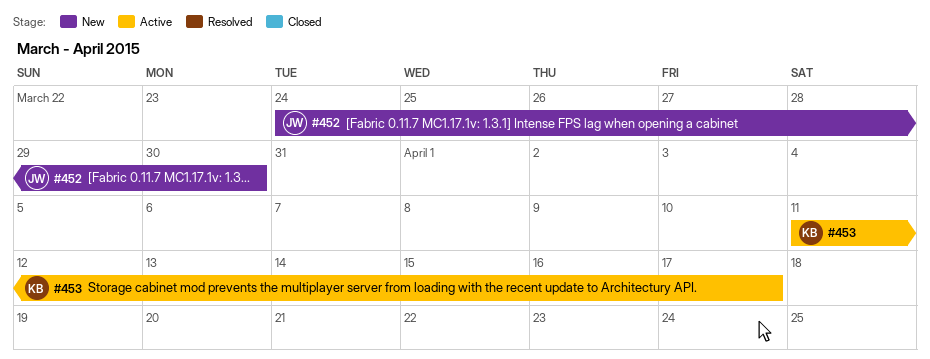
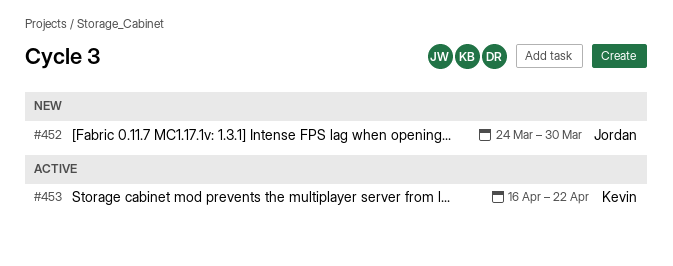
#453, start: Apr 11 -> Apr 16
#453, due: Apr 17 -> Apr 22

